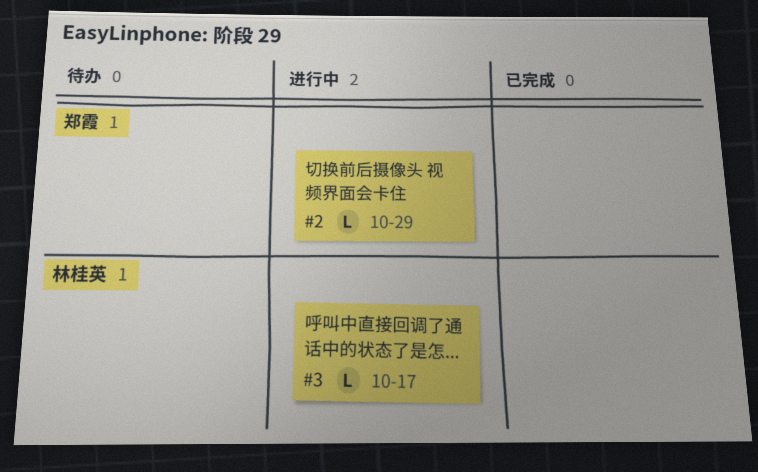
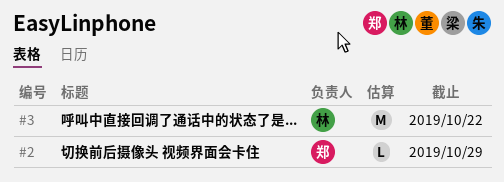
#3, estimate: L -> M
#3, due: Oct 17 -> Oct 22

